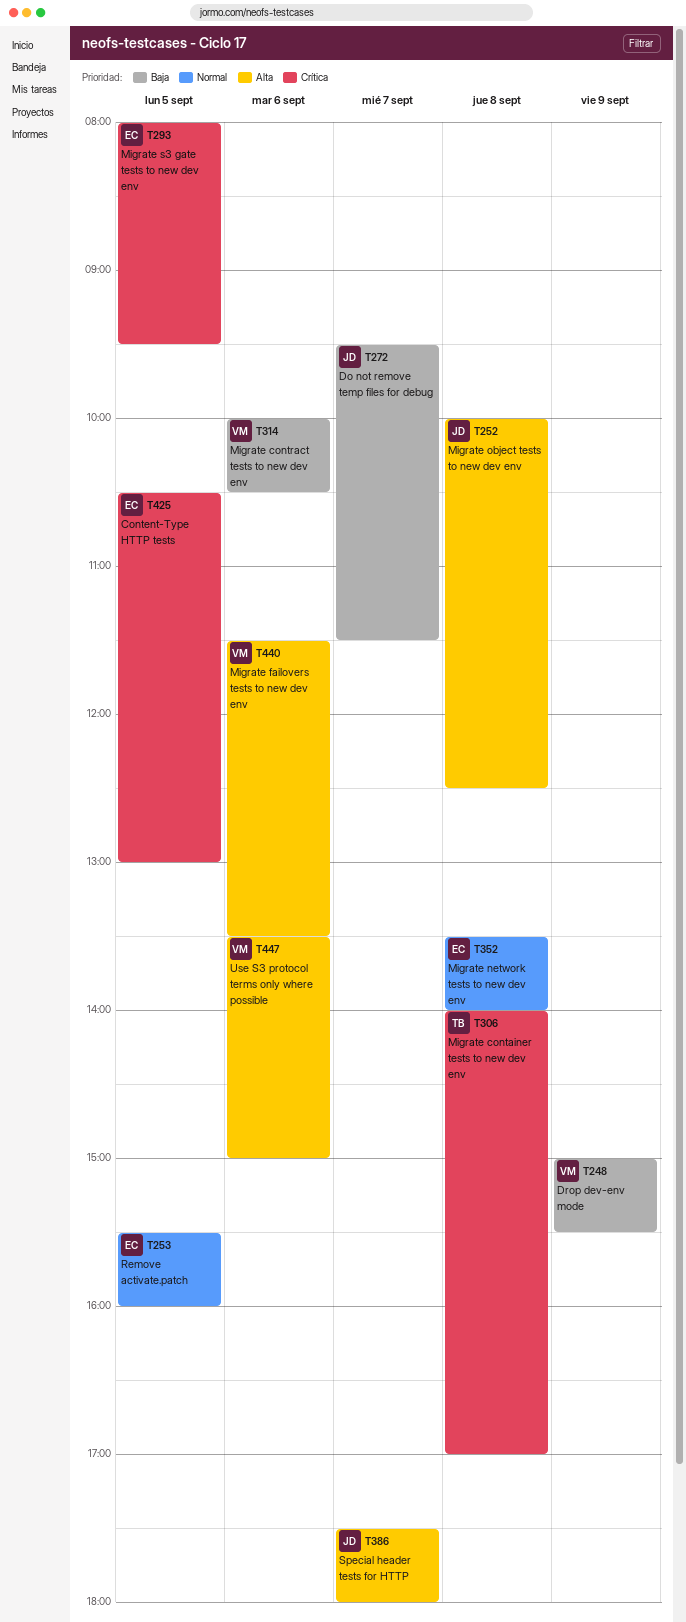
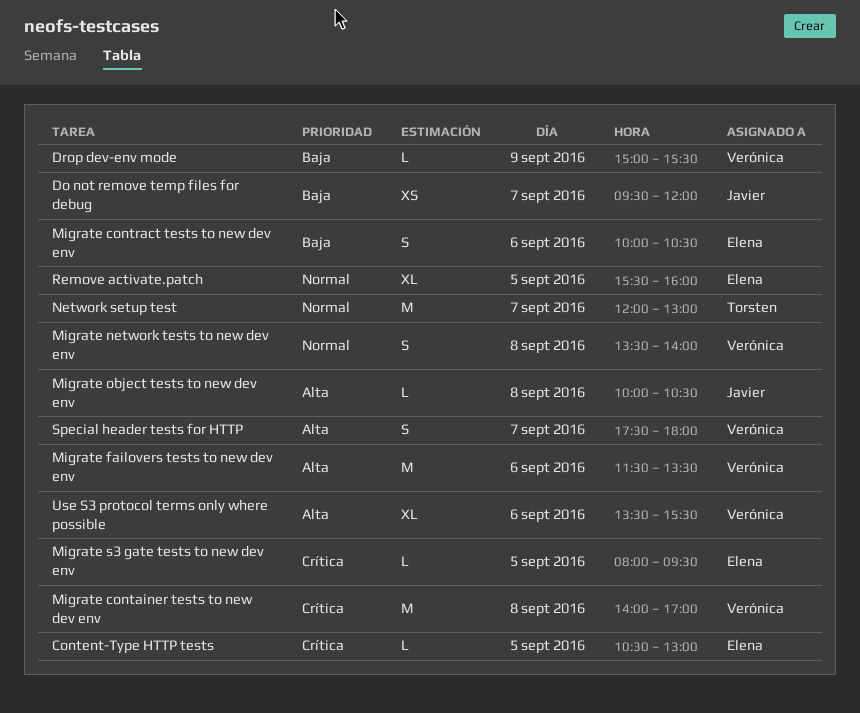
Do not remove temp files for debug, ends: 11:30 -> 12:00
Migrate container tests to new dev env, owner: Torsten -> Verónica
Migrate contract tests to new dev env, owner: Verónica -> Elena
Migrate network tests to new dev env, owner: Elena -> Verónica
Migrate object tests to new dev env, ends: 12:30 -> 10:30
Network setup test: none -> present
Special header tests for HTTP, owner: Javier -> Verónica
Use S3 protocol terms only where possible, ends: 15:00 -> 15:30

